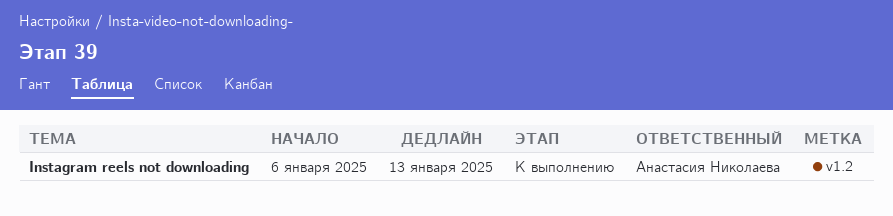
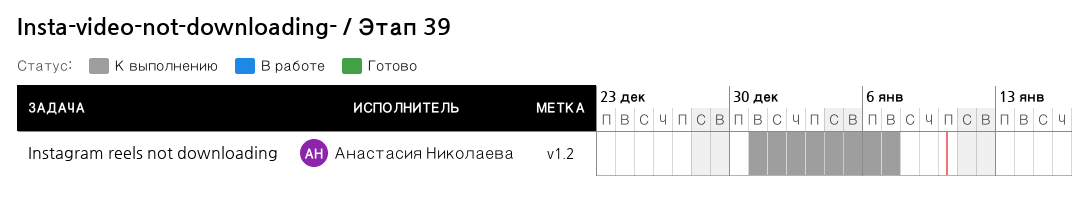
Instagram reels not downloading, start: Jan 6 -> Dec 31
Instagram reels not downloading, due: Jan 13 -> Jan 7

